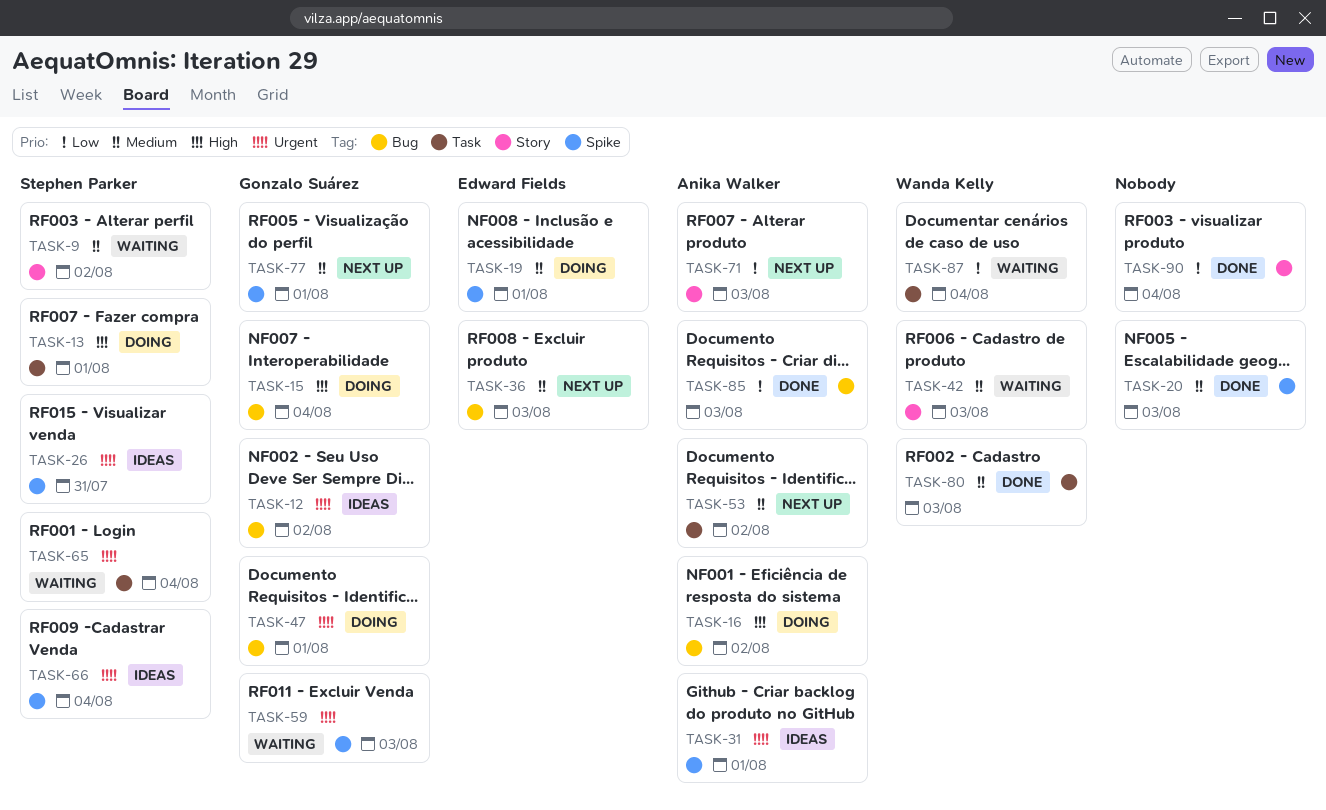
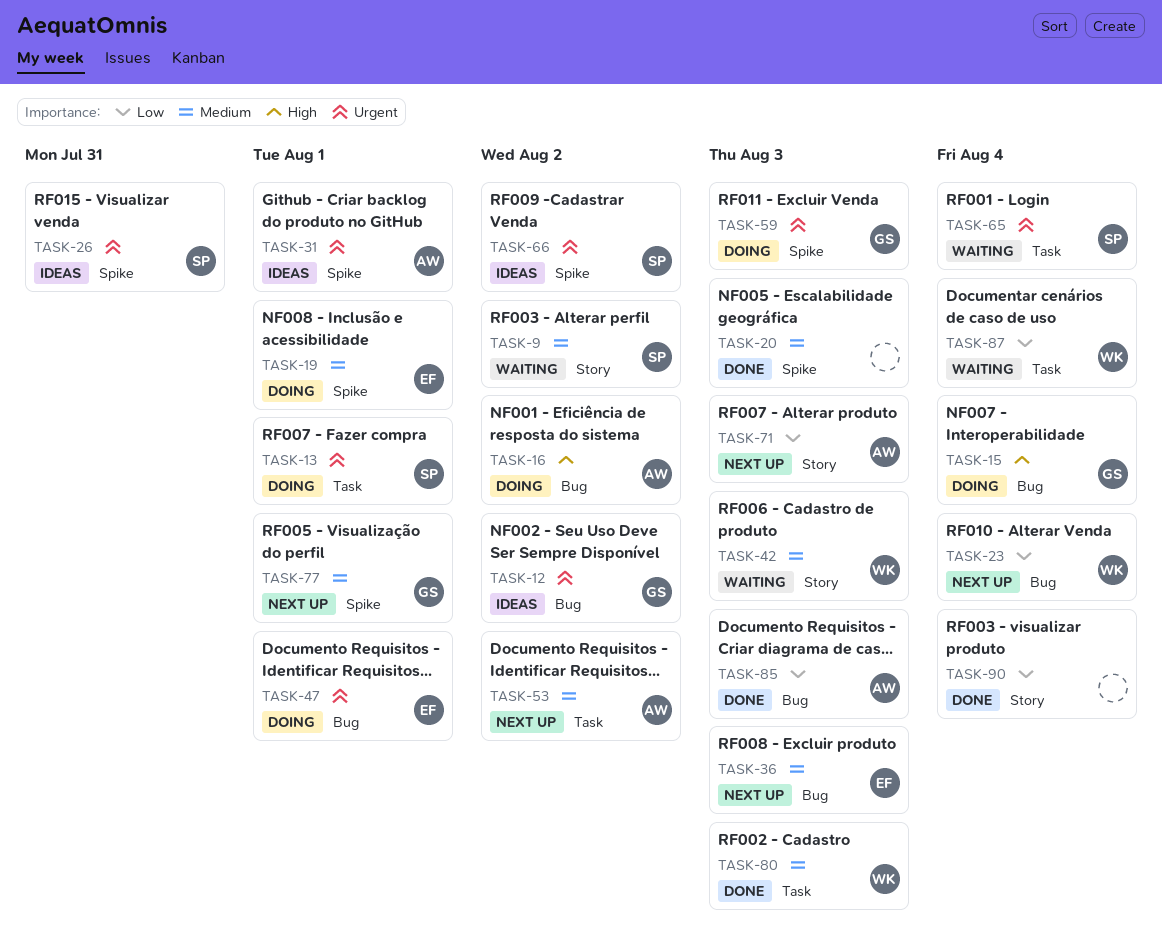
TASK-13, priority: High -> Urgent
TASK-23: none -> present
TASK-47, owner: Gonzalo Suárez -> Edward Fields
TASK-59, status: Waiting -> Doing
TASK-66, due: Aug 4 -> Aug 2

